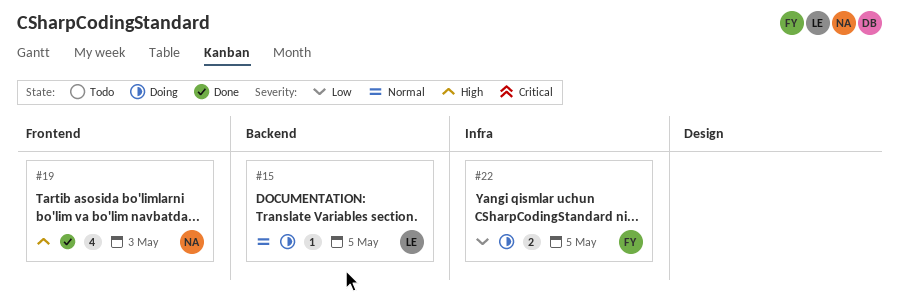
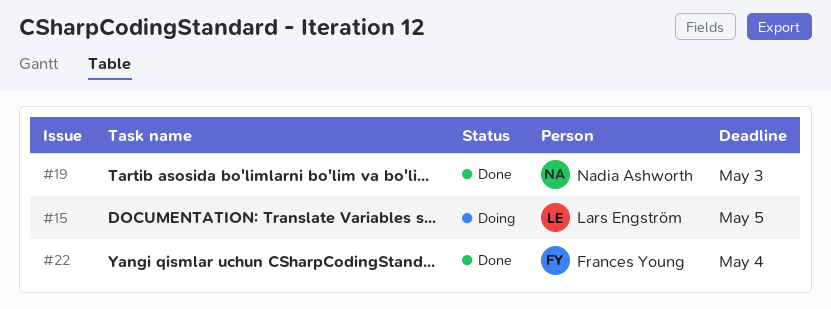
#22, status: Doing -> Done
#22, due: May 5 -> May 4

